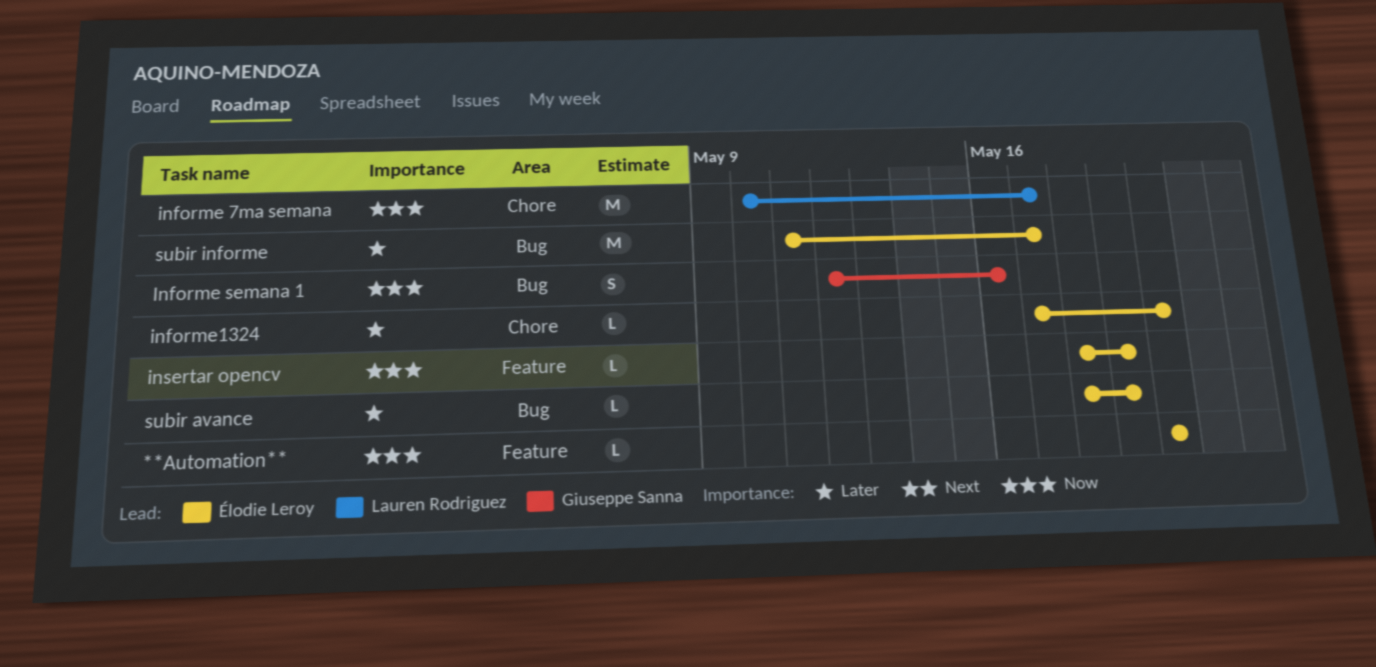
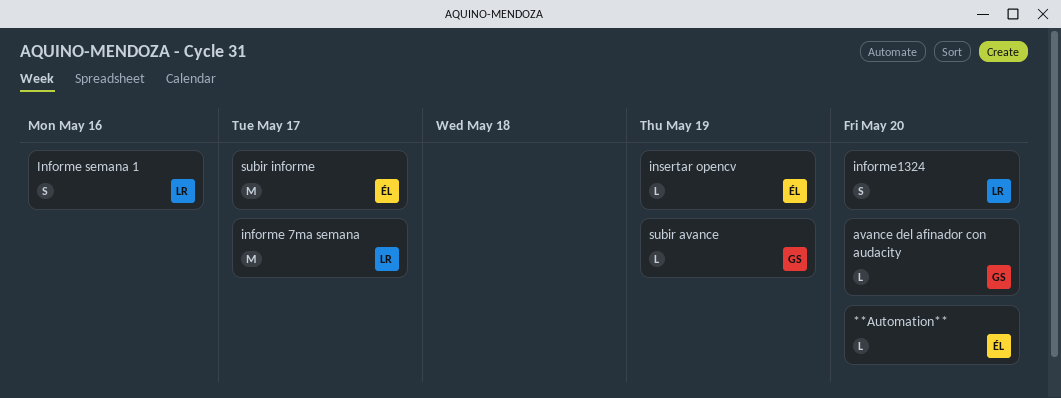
avance del afinador con audacity: none -> present
Informe semana 1, owner: Giuseppe Sanna -> Lauren Rodriguez
informe1324, owner: Élodie Leroy -> Lauren Rodriguez
informe1324, estimate: L -> S
subir avance, owner: Élodie Leroy -> Giuseppe Sanna

